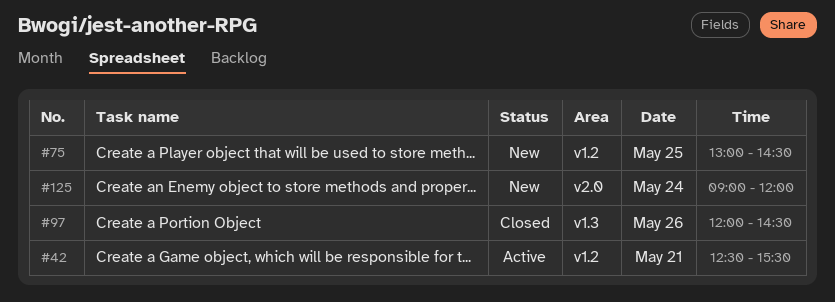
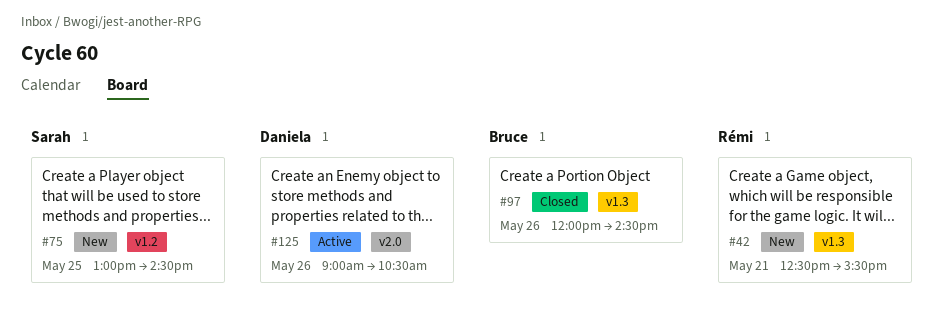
#42, status: Active -> New
#42, label: v1.2 -> v1.3
#125, status: New -> Active
#125, day: May 24 -> May 26
#125, ends: 12:00 -> 10:30

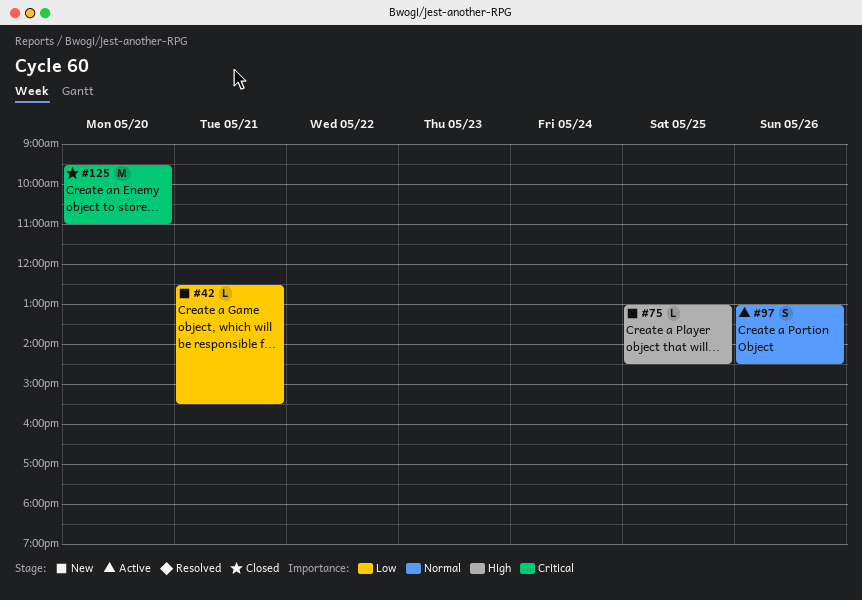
#97, status: Closed -> Active
#97, begins: 12:00 -> 13:00
#125, status: Active -> Closed
#125, day: May 26 -> May 20
#125, begins: 09:00 -> 09:30
#125, ends: 10:30 -> 11:00

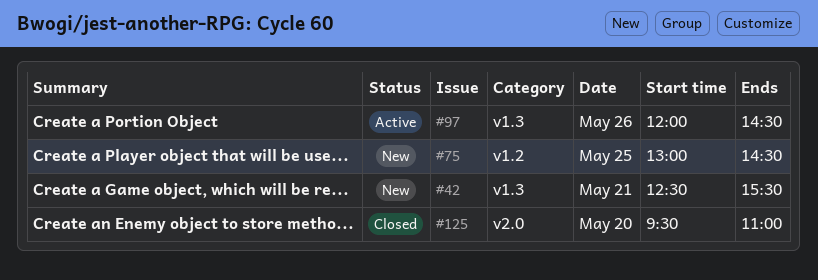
#97, begins: 13:00 -> 12:00

